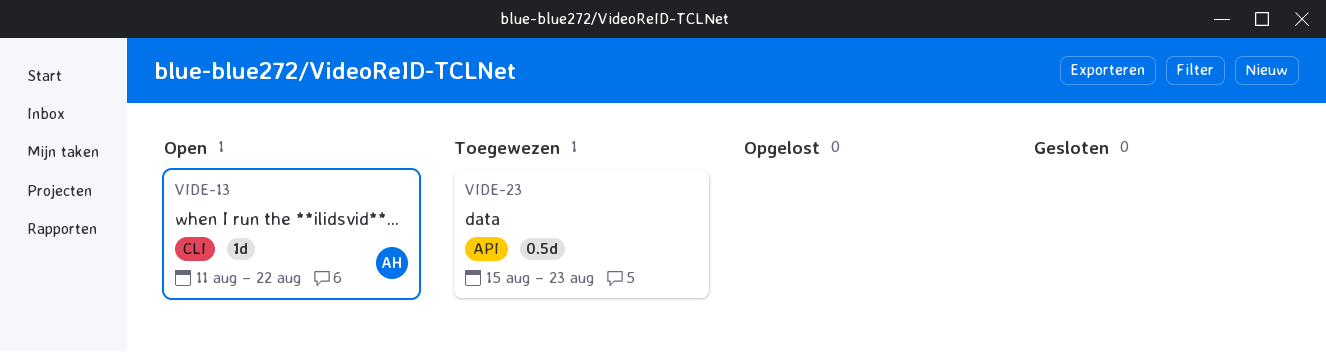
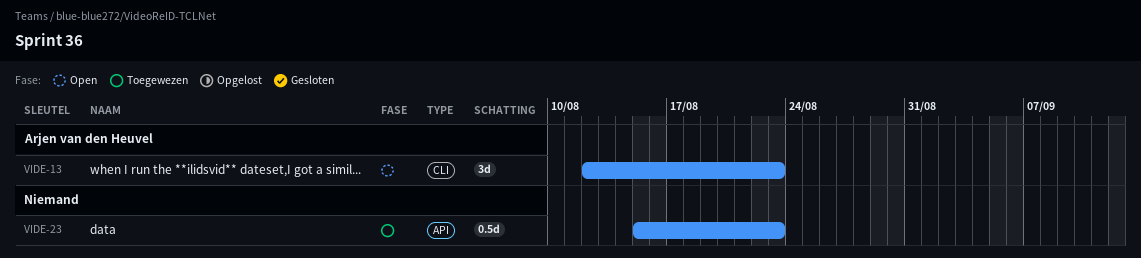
VIDE-13, estimate: 1d -> 3d
VIDE-13, start: Aug 11 -> Aug 12
VIDE-13, due: Aug 22 -> Aug 23

